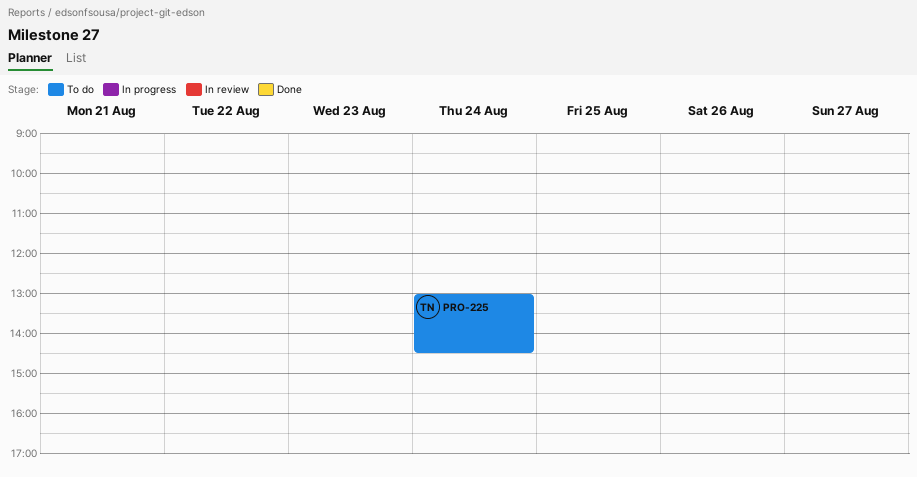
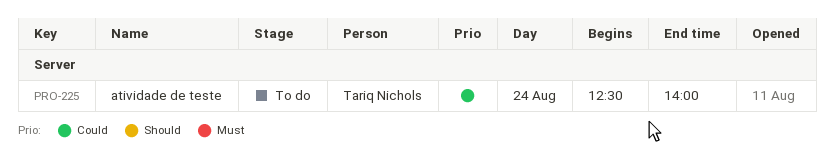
PRO-225, begins: 13:00 -> 12:30
PRO-225, ends: 14:30 -> 14:00

